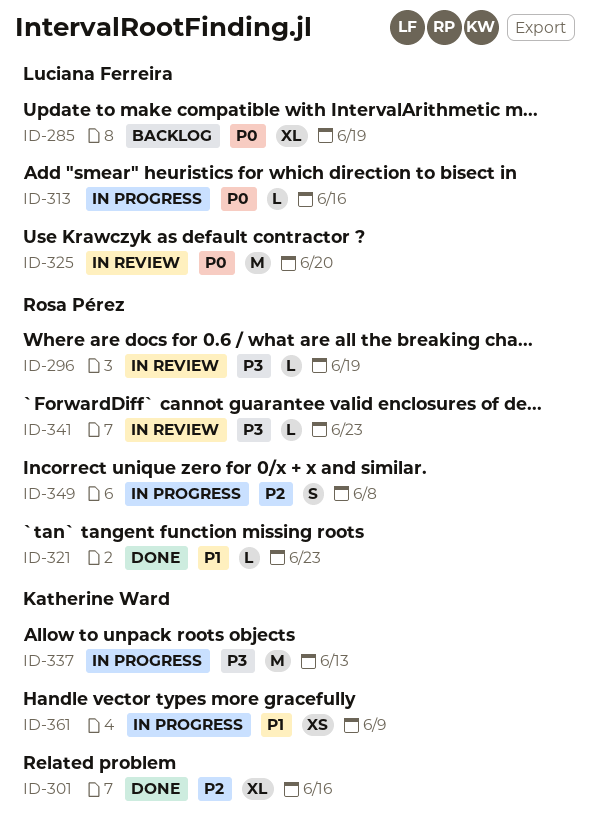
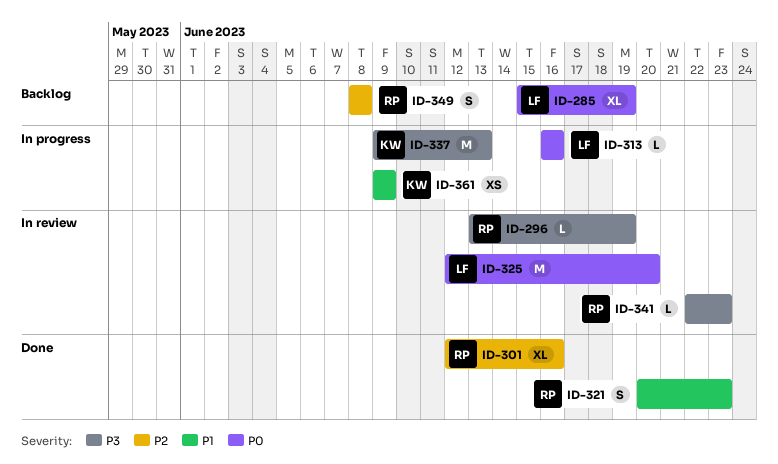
ID-301, owner: Katherine Ward -> Rosa Pérez
ID-321, estimate: L -> S
ID-349, status: In progress -> Backlog

